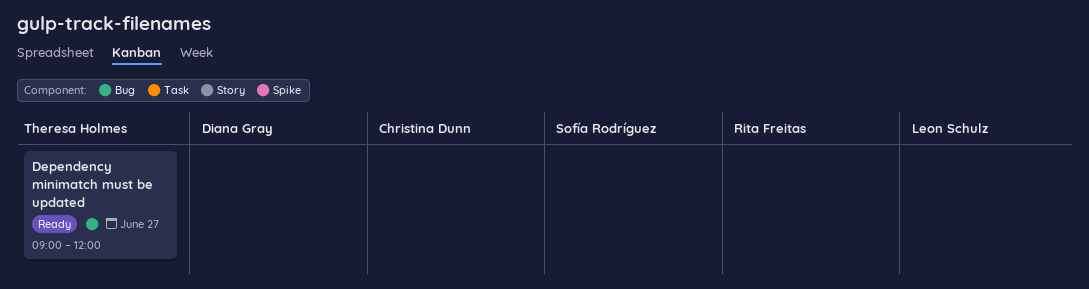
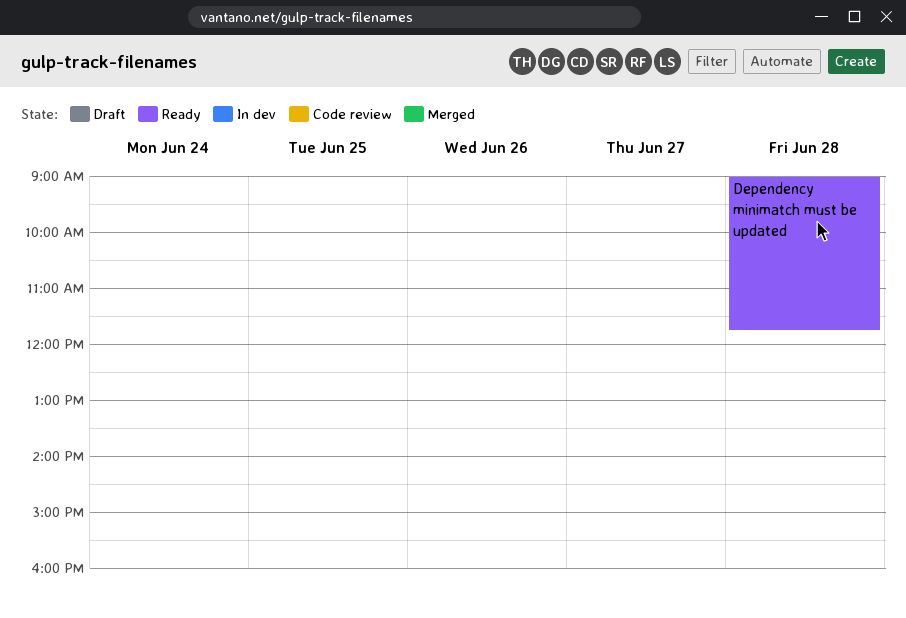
Dependency minimatch must be updated, day: Jun 27 -> Jun 28
Dependency minimatch must be updated, ends: 12:00 -> 11:45

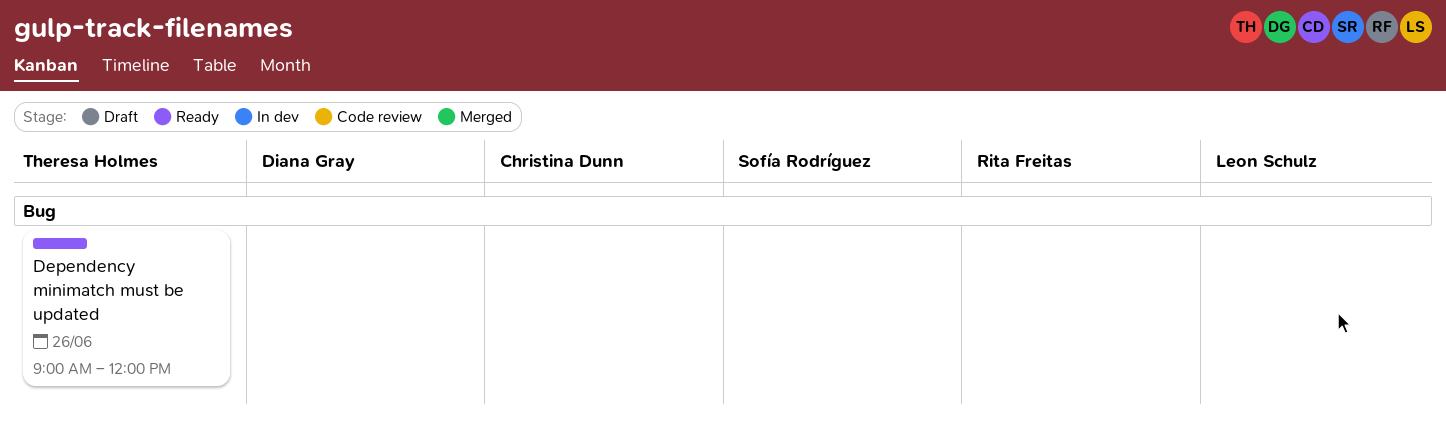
Dependency minimatch must be updated, day: Jun 28 -> Jun 26
Dependency minimatch must be updated, ends: 11:45 -> 12:00

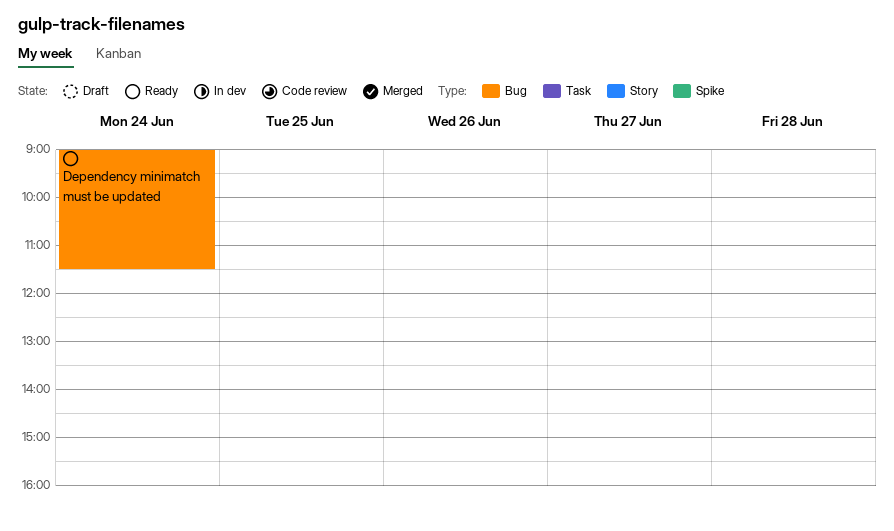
Dependency minimatch must be updated, day: Jun 26 -> Jun 24
Dependency minimatch must be updated, ends: 12:00 -> 11:30

